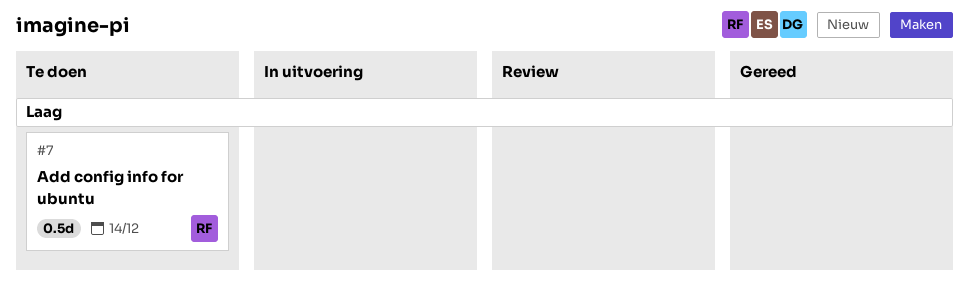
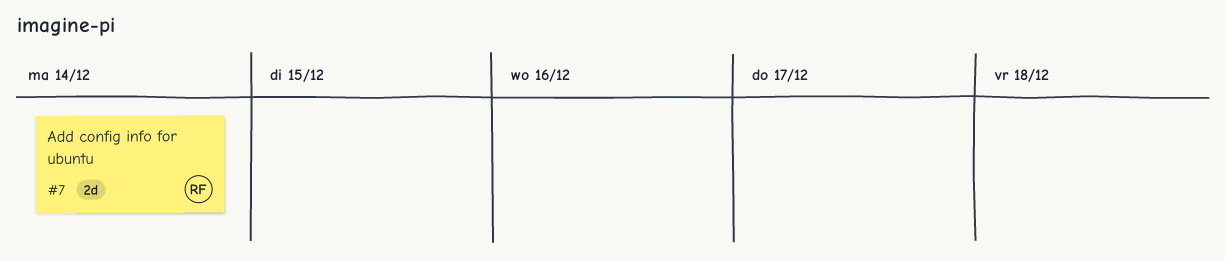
#7, estimate: 0.5d -> 2d

